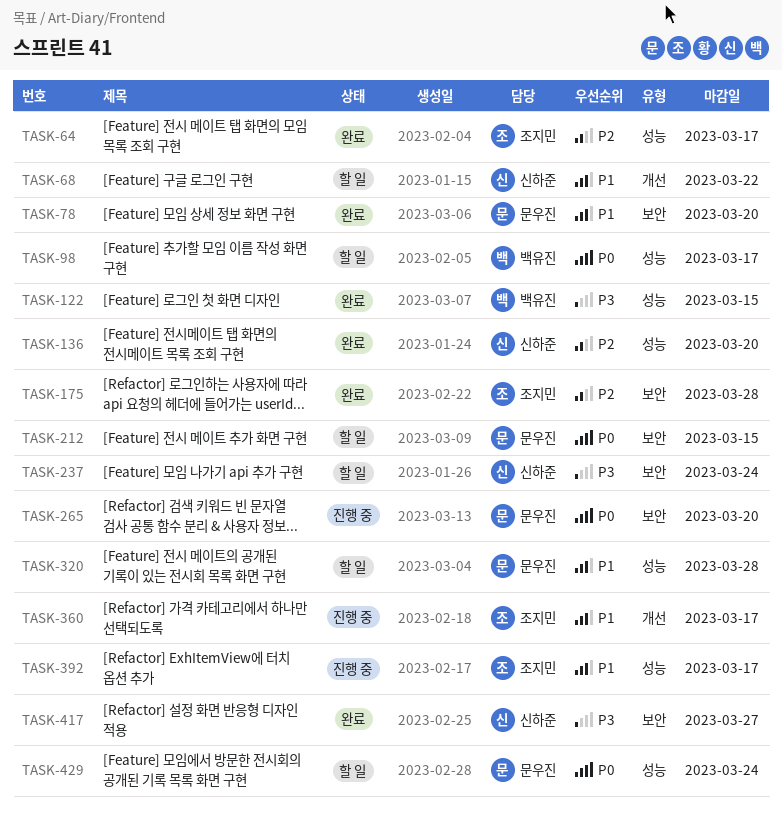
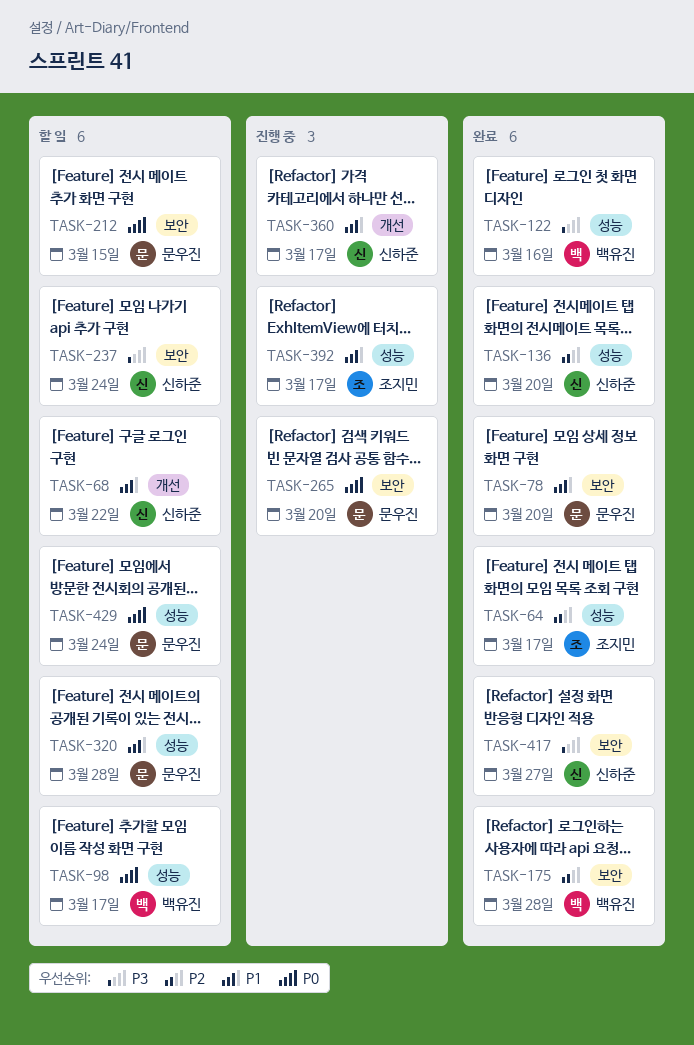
TASK-122, due: Mar 15 -> Mar 16
TASK-175, owner: 조지민 -> 백유진
TASK-360, owner: 조지민 -> 신하준

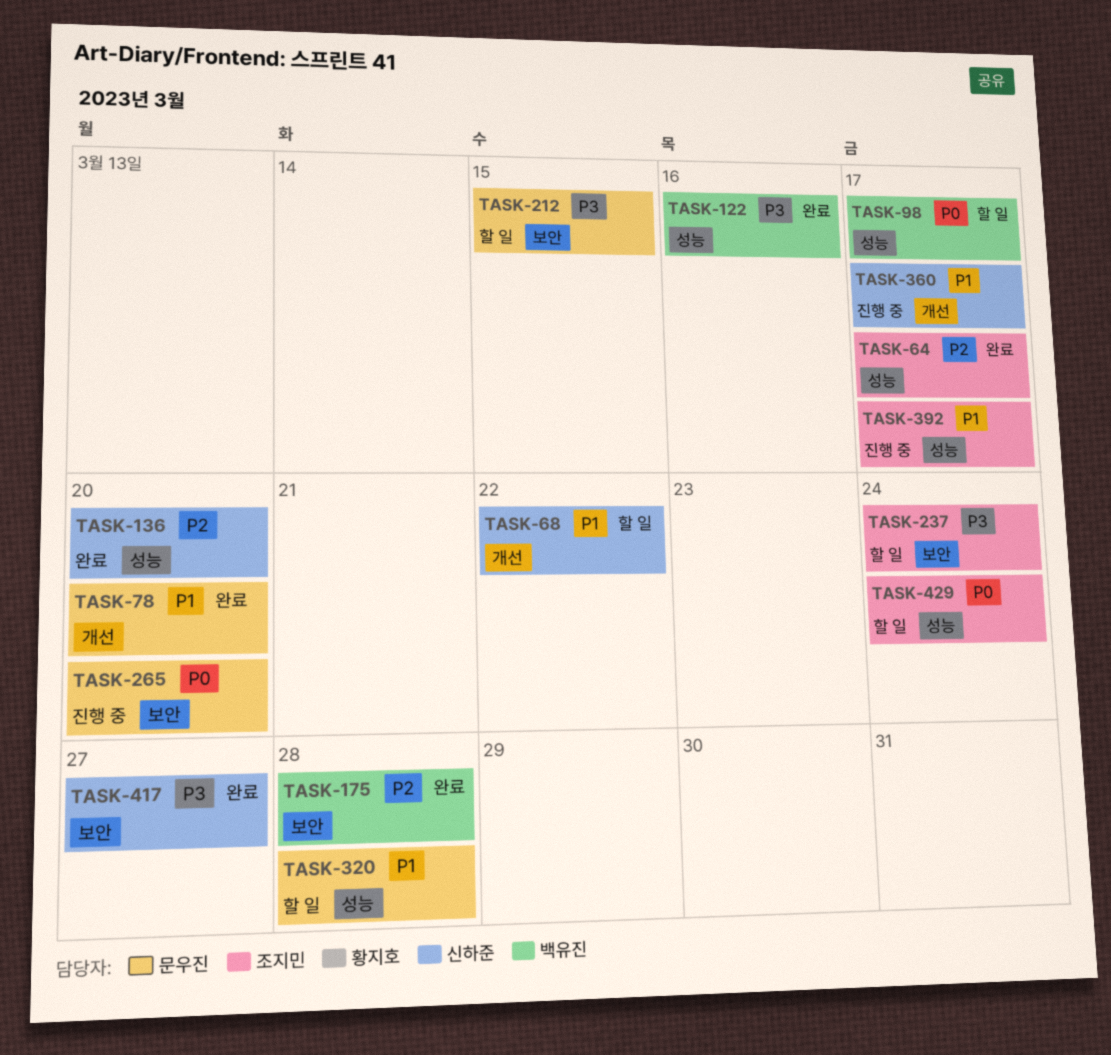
TASK-78, label: 보안 -> 개선
TASK-212, priority: P0 -> P3
TASK-237, owner: 신하준 -> 조지민
TASK-429, owner: 문우진 -> 조지민

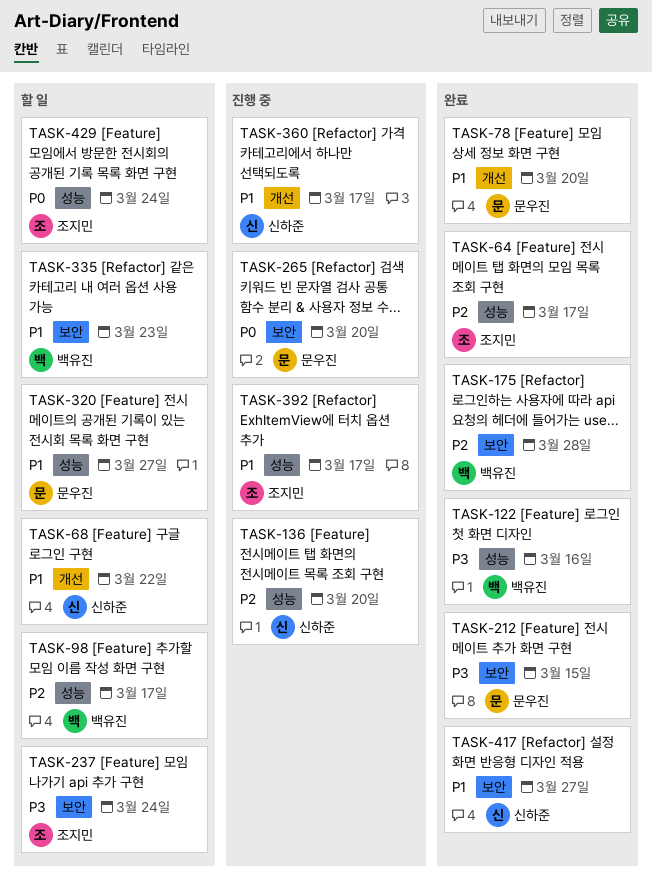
TASK-98, priority: P0 -> P2
TASK-136, status: 완료 -> 진행 중
TASK-212, status: 할 일 -> 완료
TASK-320, due: Mar 28 -> Mar 27
TASK-335: none -> present
TASK-417, priority: P3 -> P1

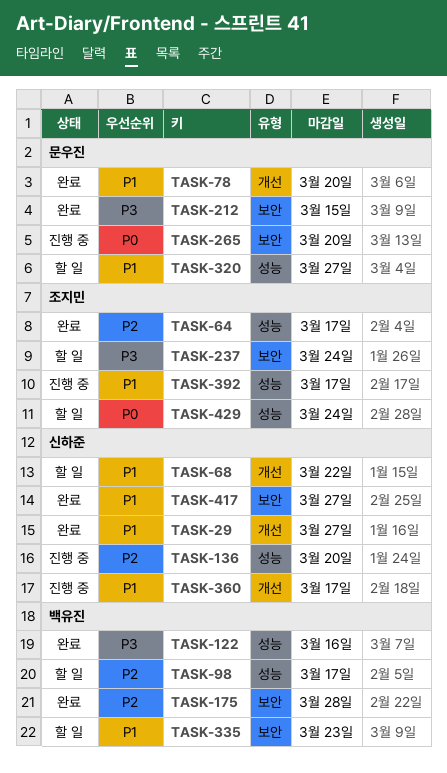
TASK-29: none -> present

